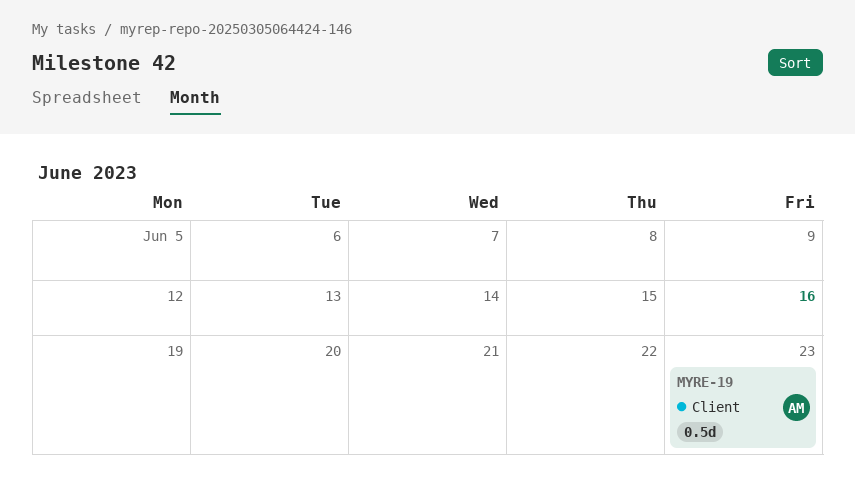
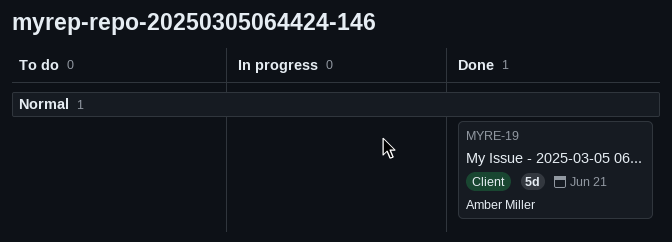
MYRE-19, estimate: 0.5d -> 5d
MYRE-19, due: Jun 23 -> Jun 21

